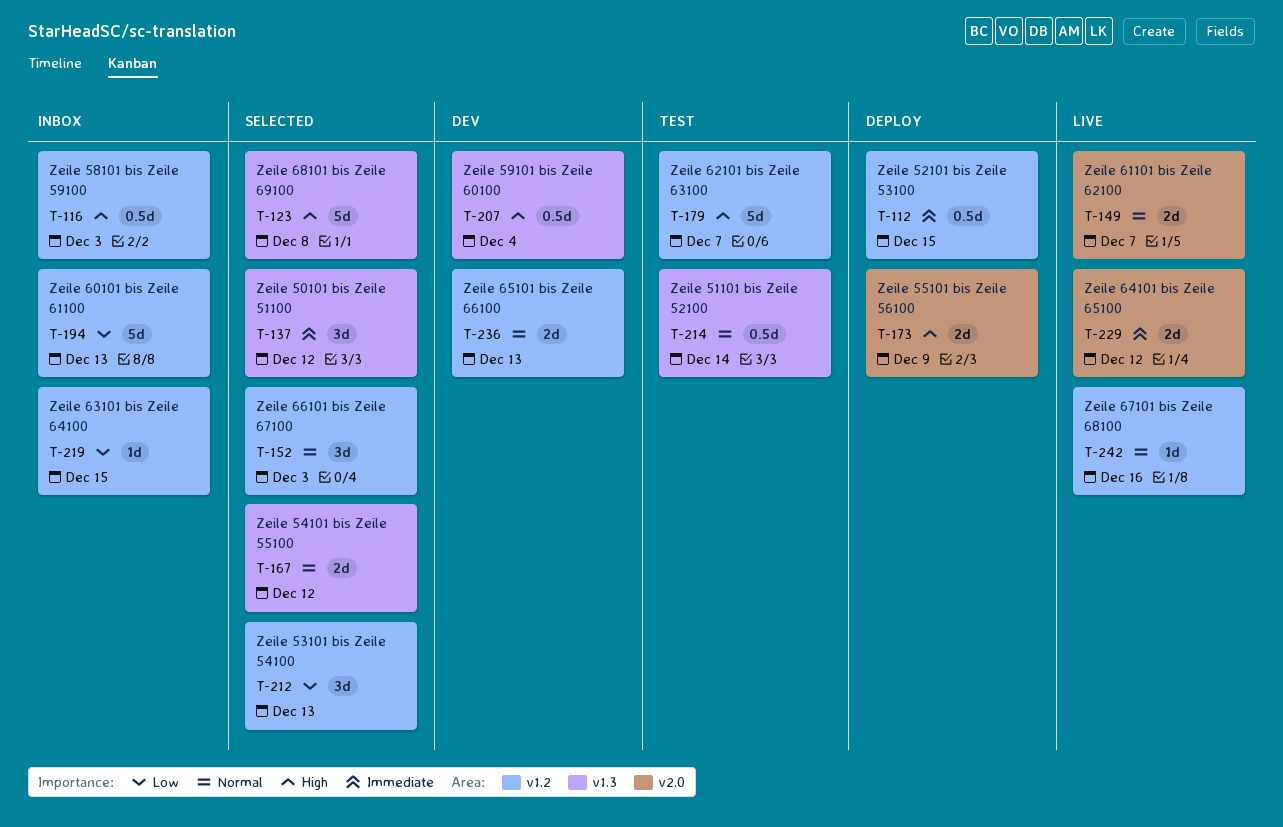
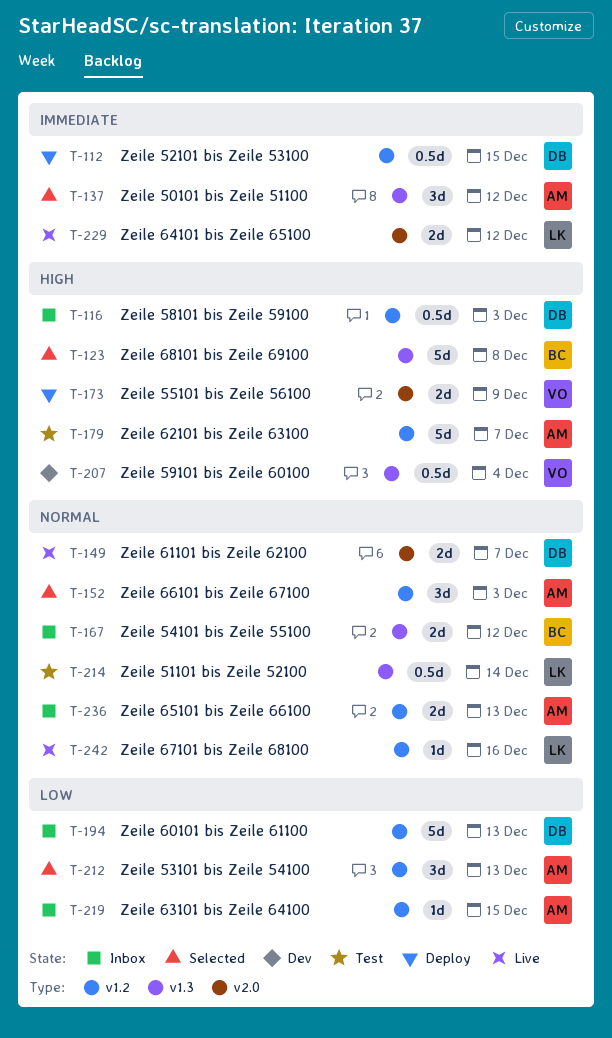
T-167, status: Selected -> Inbox
T-236, status: Dev -> Inbox

